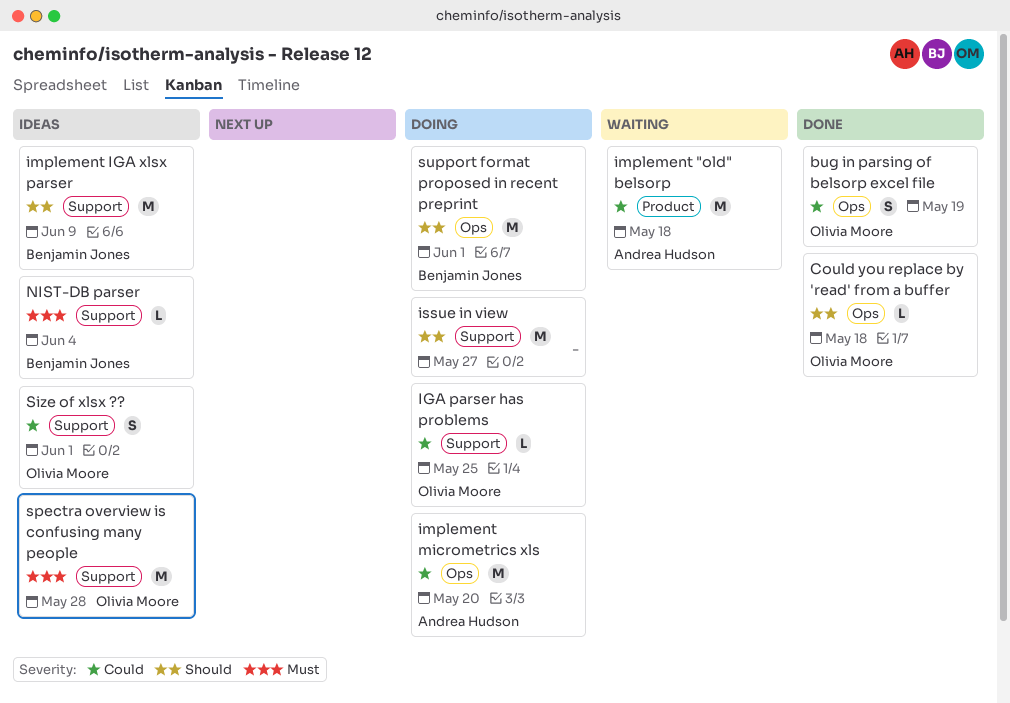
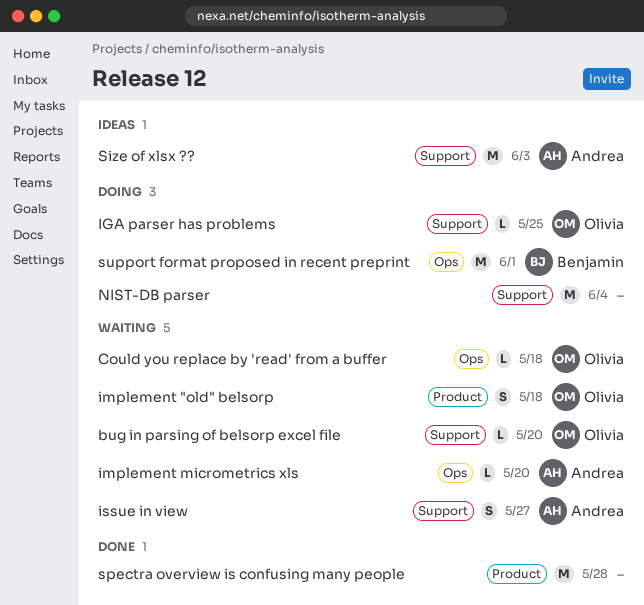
bug in parsing of belsorp excel file, status: Done -> Waiting
bug in parsing of belsorp excel file, label: Ops -> Support
bug in parsing of belsorp excel file, estimate: S -> L
bug in parsing of belsorp excel file, due: May 19 -> May 20
Could you replace by 'read' from a buffer, status: Done -> Waiting
implement "old" belsorp, owner: Andrea Hudson -> Olivia Moore
implement "old" belsorp, estimate: M -> S
implement IGA xlsx parser: present -> none
implement micrometrics xls, status: Doing -> Waiting
implement micrometrics xls, estimate: M -> L
issue in view, status: Doing -> Waiting
issue in view, owner: none -> Andrea Hudson
issue in view, estimate: M -> S
NIST-DB parser, status: Ideas -> Doing
NIST-DB parser, owner: Benjamin Jones -> none
NIST-DB parser, estimate: L -> M
Size of xlsx ??, owner: Olivia Moore -> Andrea Hudson
Size of xlsx ??, estimate: S -> M
Size of xlsx ??, due: Jun 1 -> Jun 3
spectra overview is confusing many people, status: Ideas -> Done
spectra overview is confusing many people, owner: Olivia Moore -> none
spectra overview is confusing many people, label: Support -> Product

